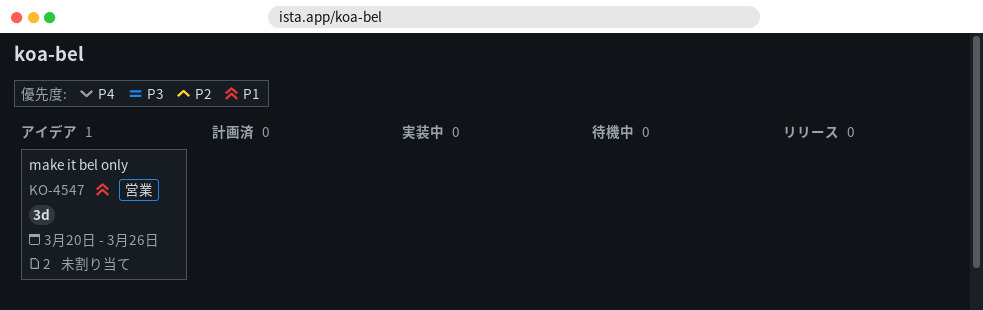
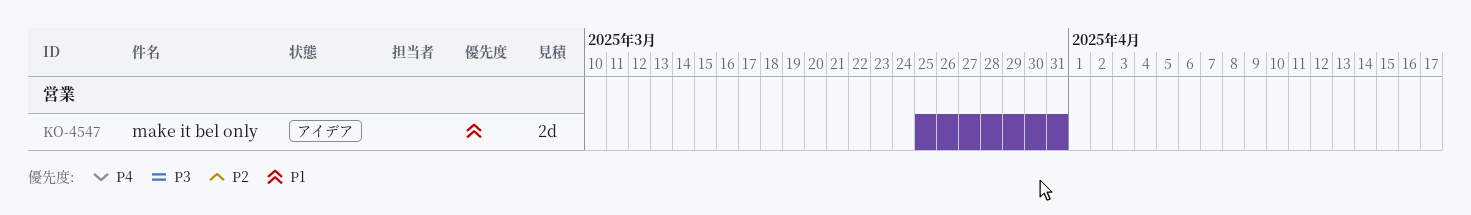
KO-4547, estimate: 3d -> 2d
KO-4547, start: Mar 20 -> Mar 25
KO-4547, due: Mar 26 -> Mar 31

